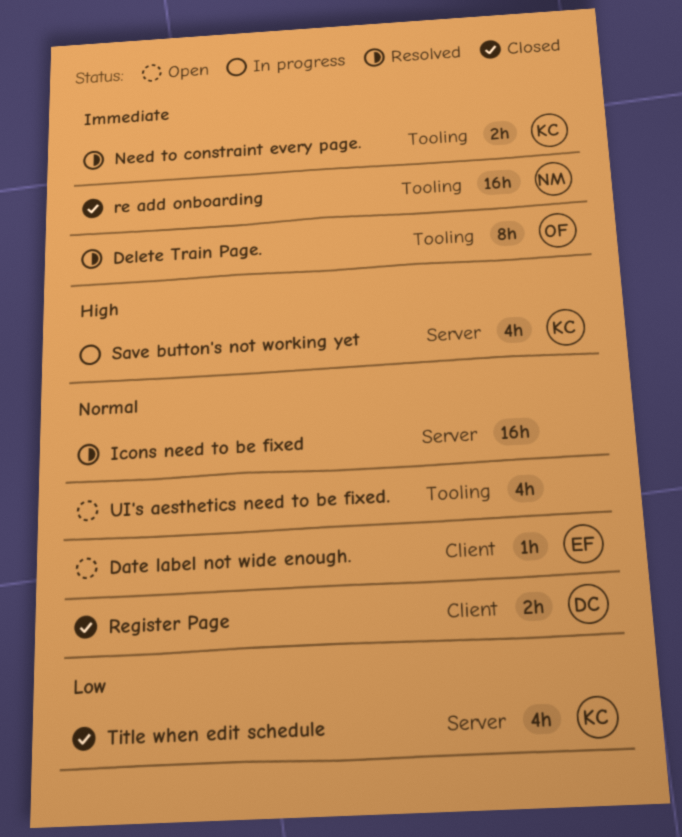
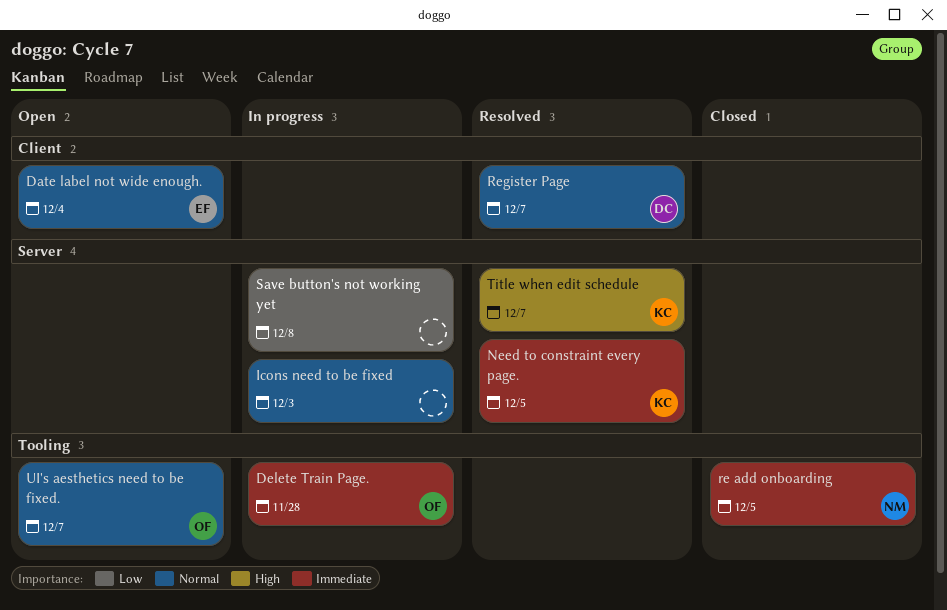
Delete Train Page., status: Resolved -> In progress
Icons need to be fixed, status: Resolved -> In progress
Need to constraint every page., label: Tooling -> Server
Register Page, status: Closed -> Resolved
Save button's not working yet, owner: KC -> none
Save button's not working yet, priority: High -> Low
Title when edit schedule, status: Closed -> Resolved
Title when edit schedule, priority: Low -> High
UI's aesthetics need to be fixed., owner: none -> OF

